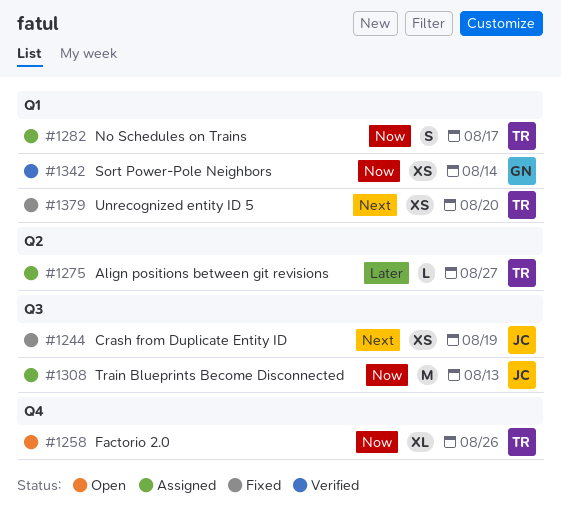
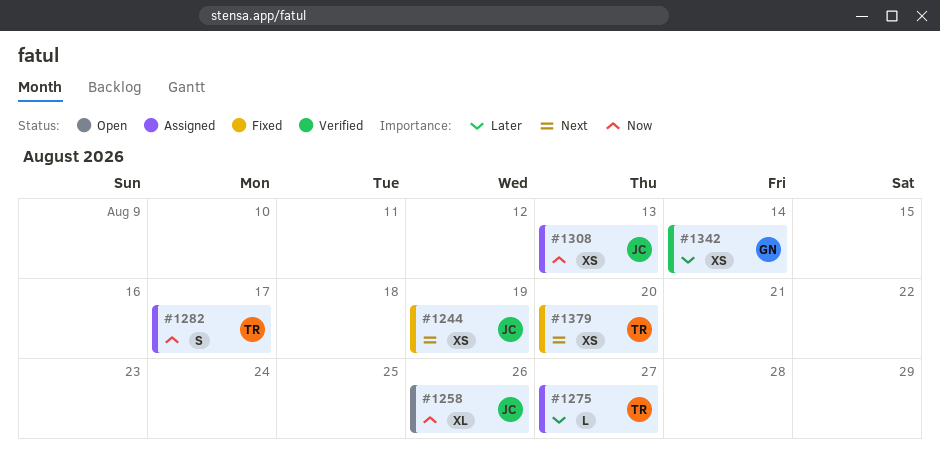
#1258, owner: TR -> JC
#1308, estimate: M -> XS
#1342, priority: Now -> Later

